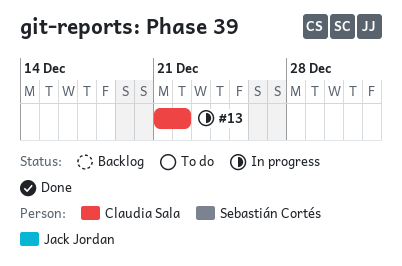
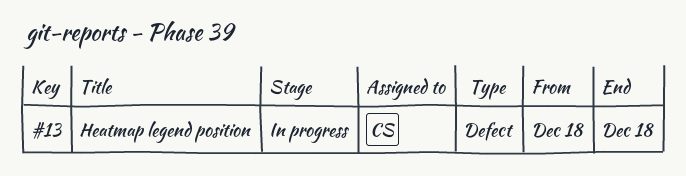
#13, start: Dec 21 -> Dec 18
#13, due: Dec 22 -> Dec 18

